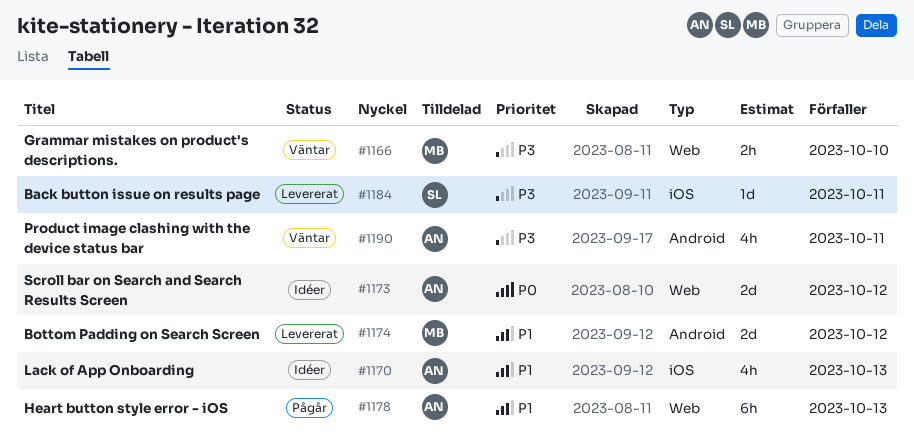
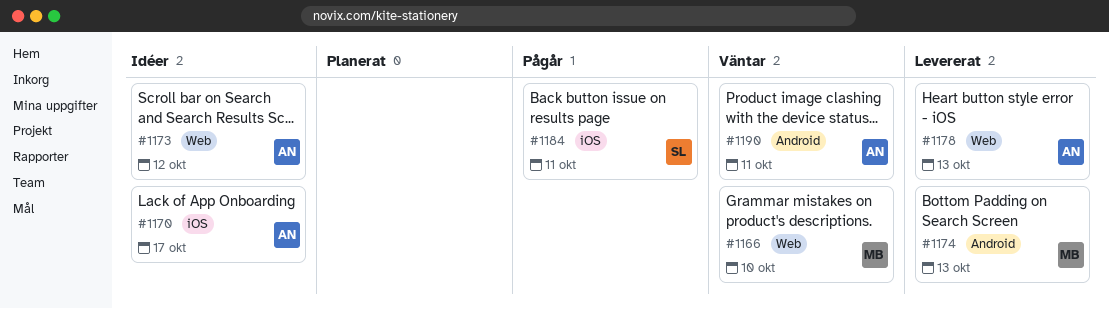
#1170, due: Oct 13 -> Oct 17
#1174, due: Oct 12 -> Oct 13
#1178, status: Pågår -> Levererat
#1184, status: Levererat -> Pågår

